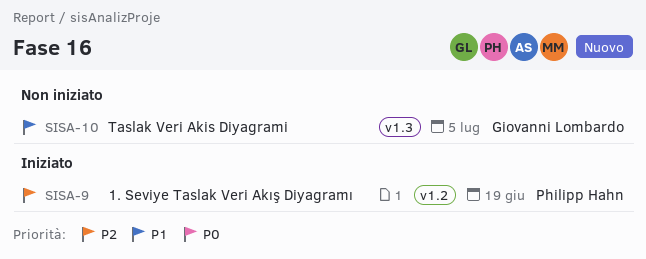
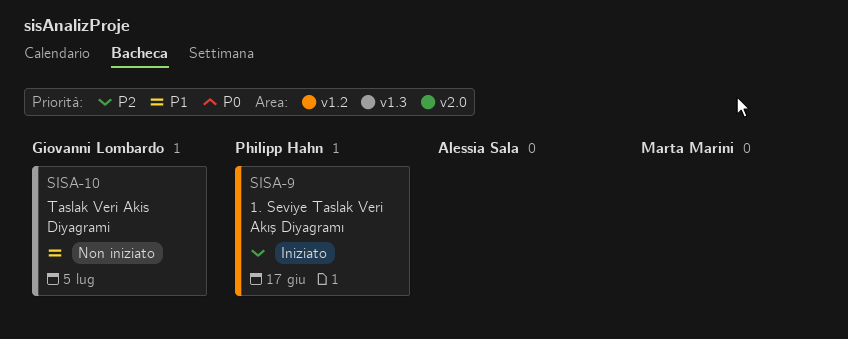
SISA-9, due: Jun 19 -> Jun 17

